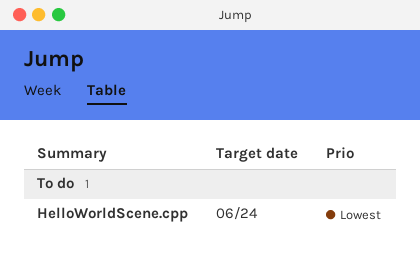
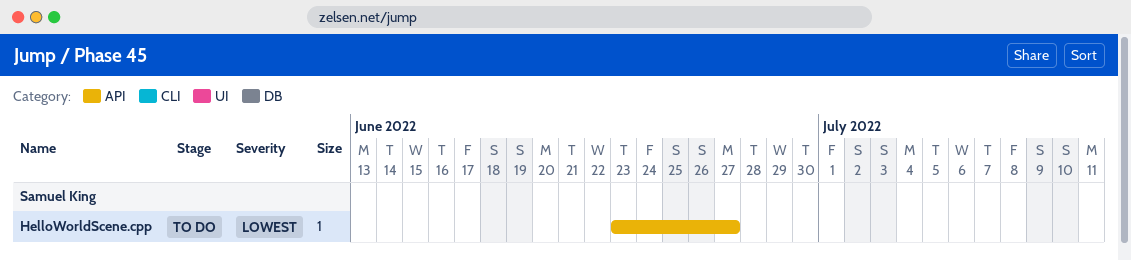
HelloWorldScene.cpp, due: Jun 24 -> Jun 27

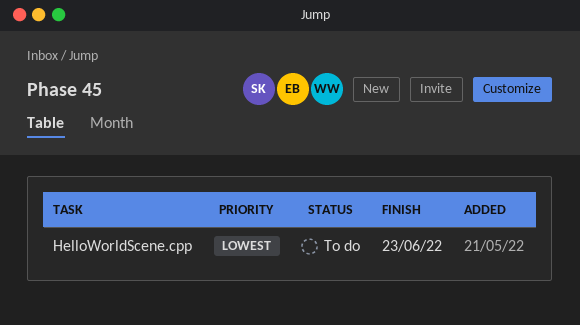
HelloWorldScene.cpp, due: Jun 27 -> Jun 23

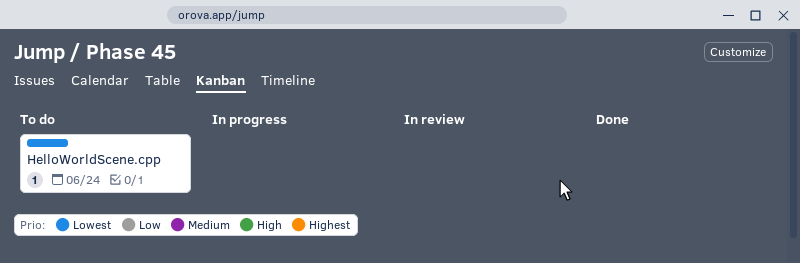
HelloWorldScene.cpp, due: Jun 23 -> Jun 24

